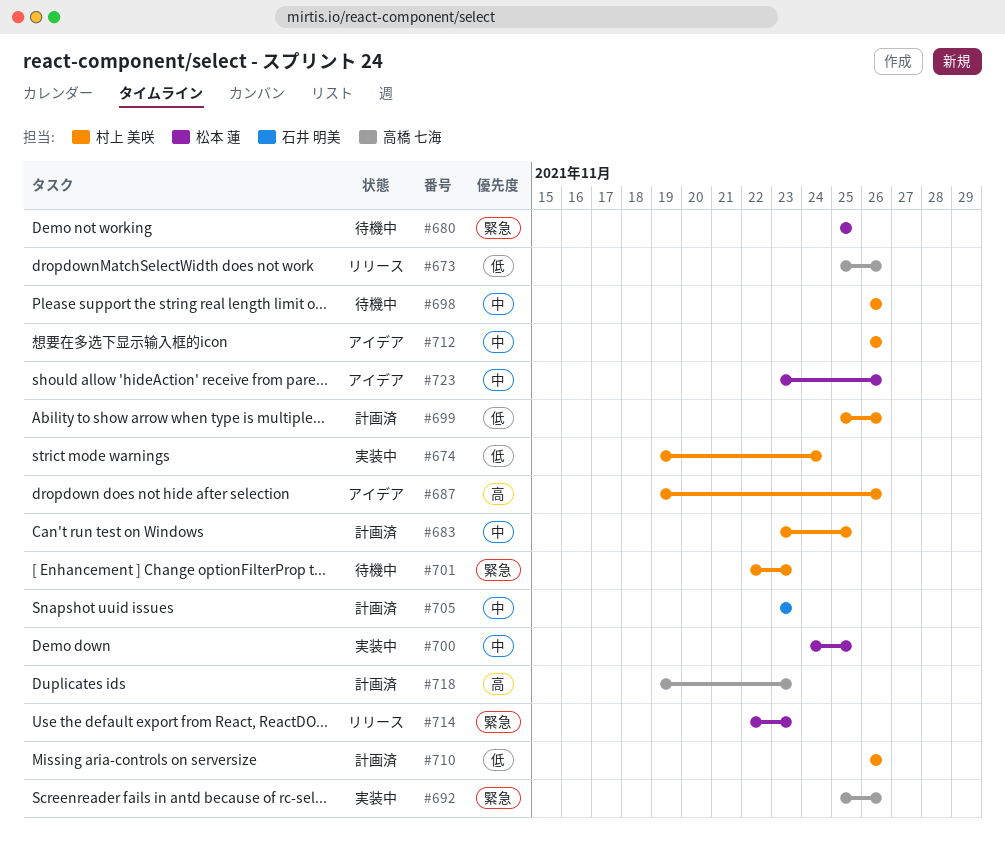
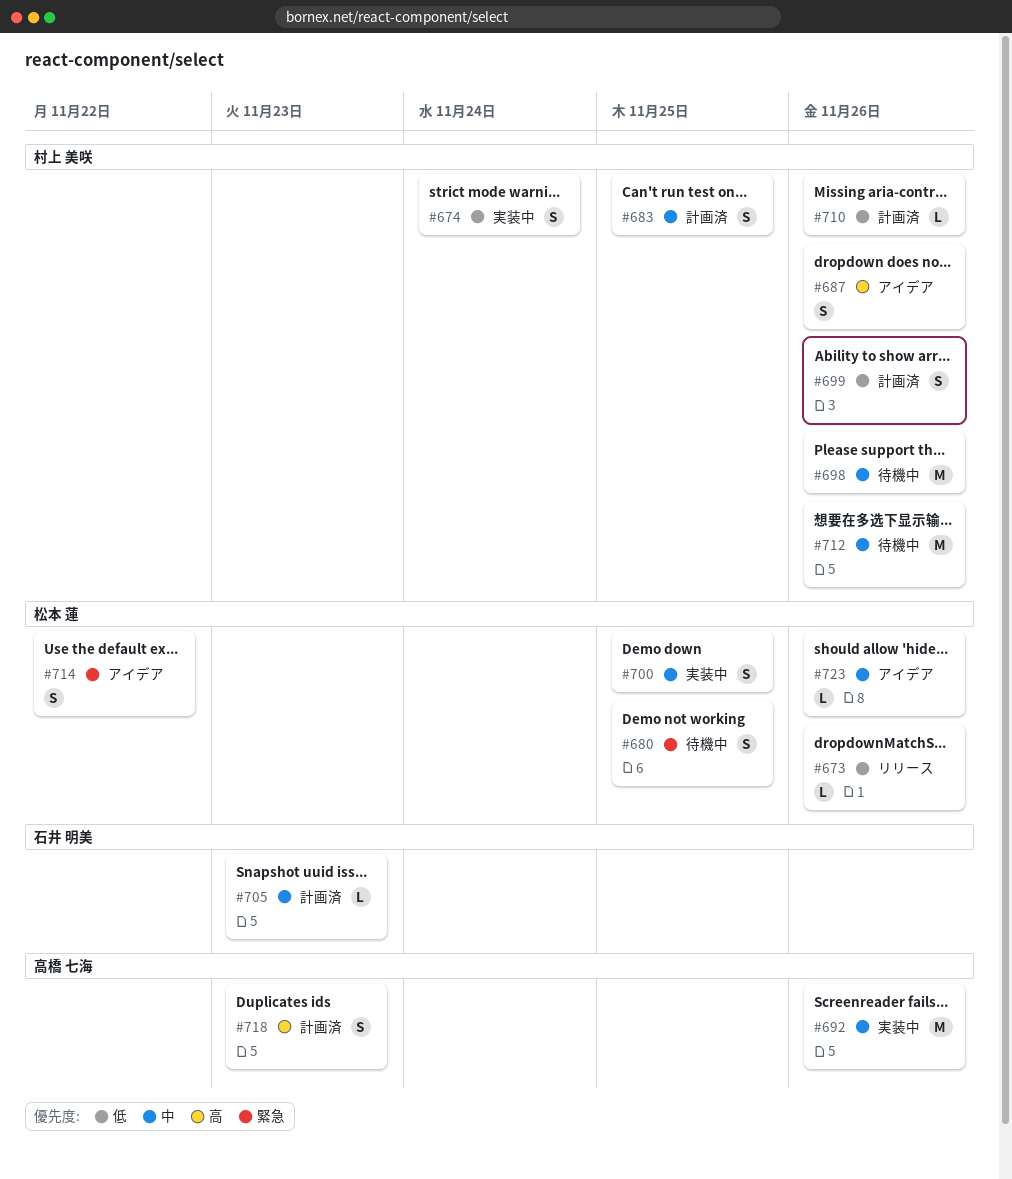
#673, owner: 高橋 七海 -> 松本 蓮
#692, priority: 緊急 -> 中
#701: present -> none
#712, status: アイデア -> 待機中
#714, status: リリース -> アイデア
#714, due: Nov 23 -> Nov 22

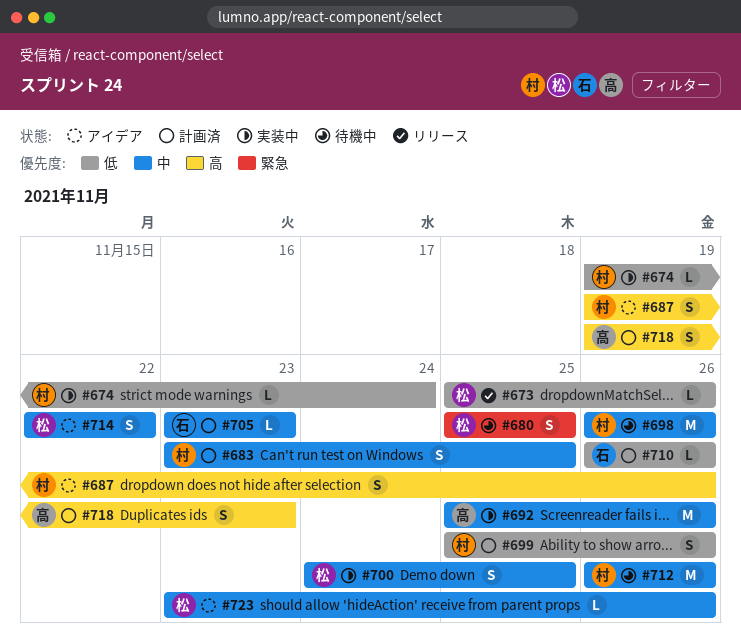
#674, estimate: S -> L
#710, owner: 村上 美咲 -> 石井 明美
#714, priority: 緊急 -> 中

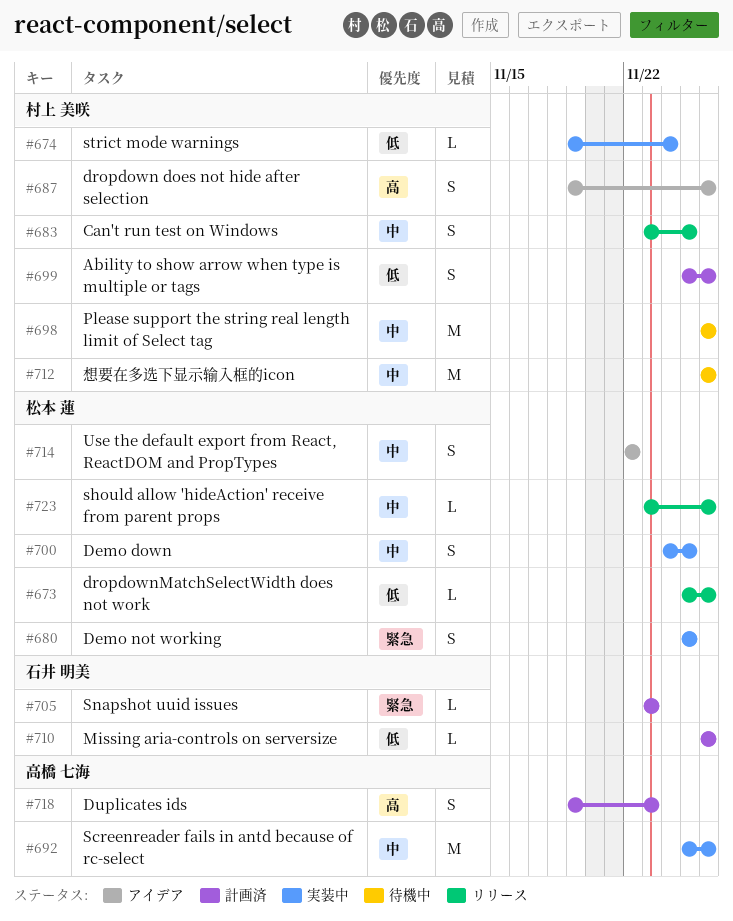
#680, status: 待機中 -> 実装中
#683, status: 計画済 -> リリース
#705, priority: 中 -> 緊急
#723, status: アイデア -> リリース

